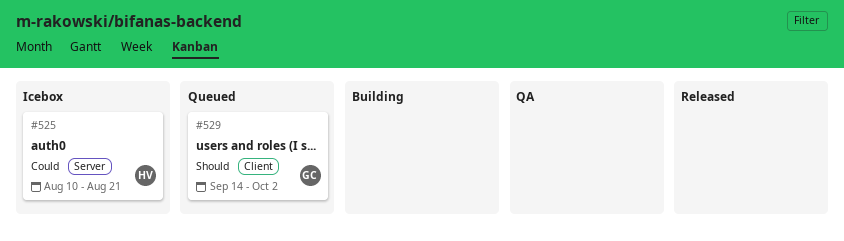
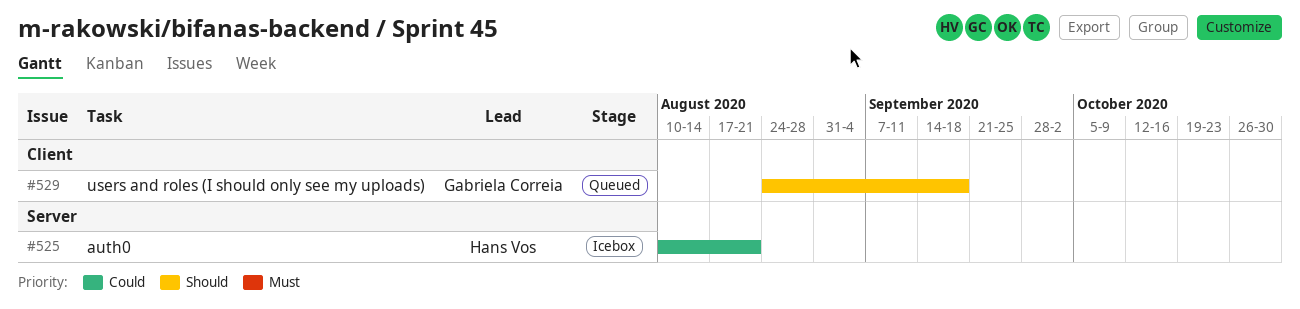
#529, start: Sep 14 -> Aug 24
#529, due: Oct 2 -> Sep 18

